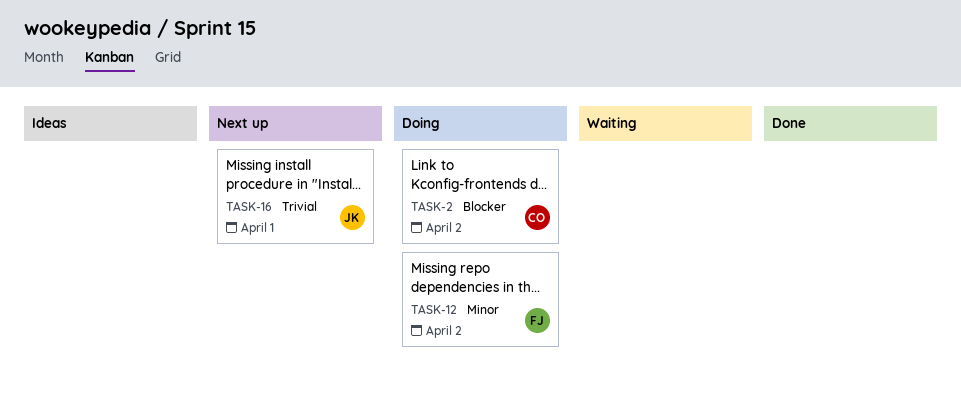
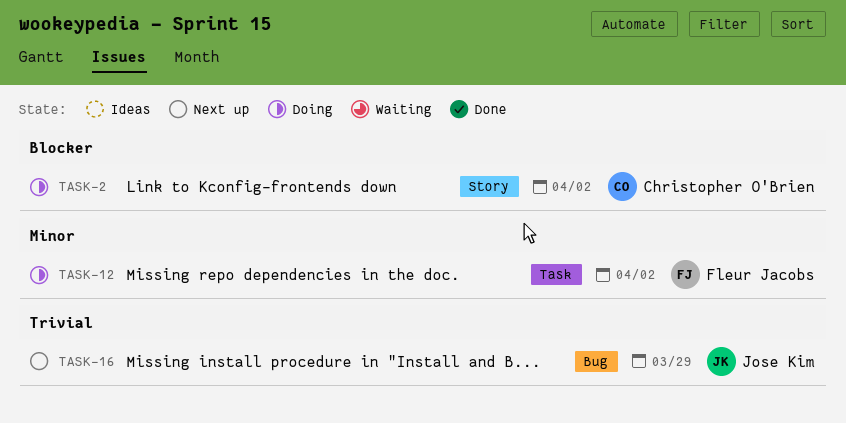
TASK-16, due: Apr 1 -> Mar 29

